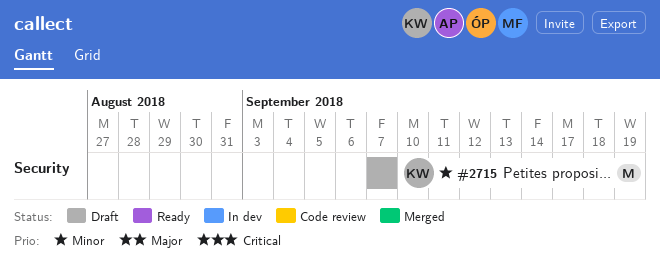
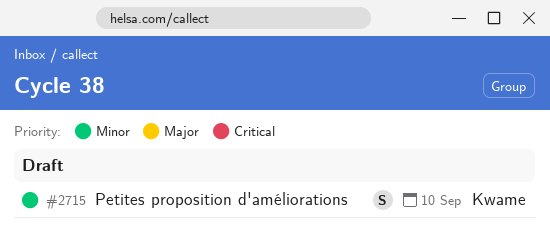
#2715, estimate: M -> S
#2715, due: Sep 7 -> Sep 10

